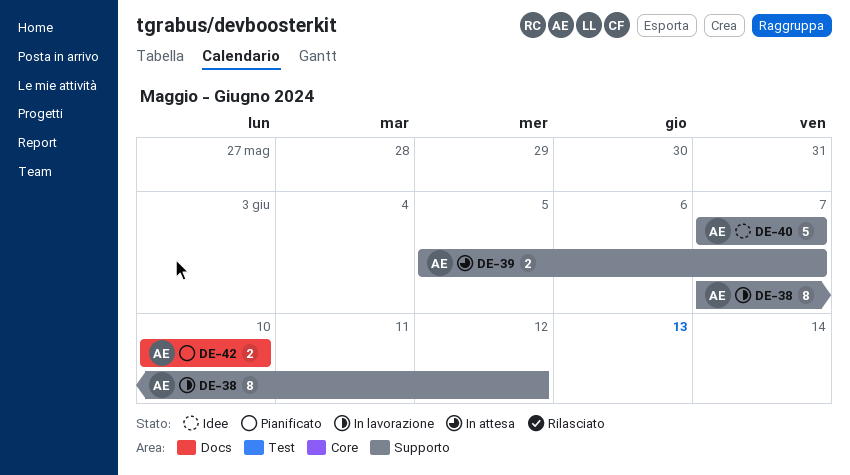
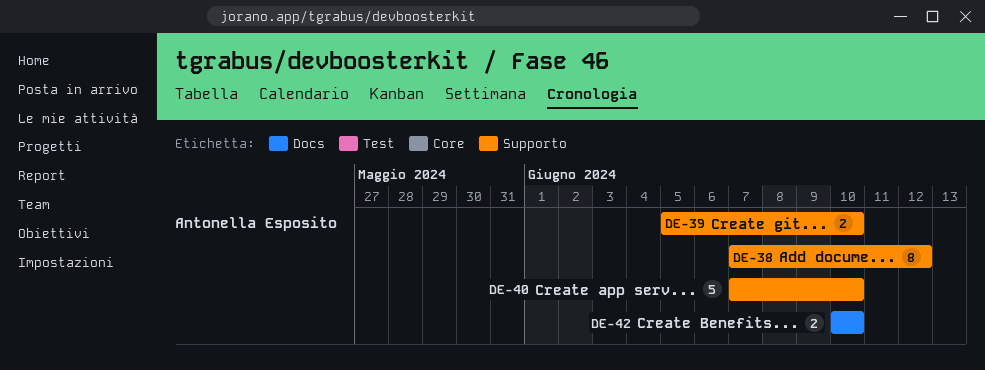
DE-39, due: Jun 7 -> Jun 10
DE-40, due: Jun 7 -> Jun 10

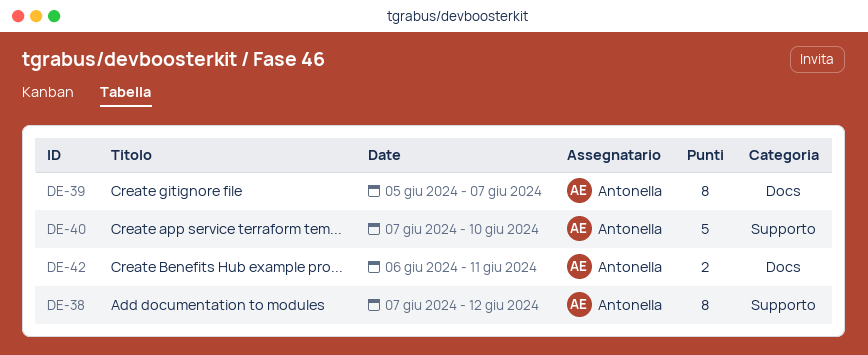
DE-39, label: Supporto -> Docs
DE-39, estimate: 2 -> 8
DE-39, due: Jun 10 -> Jun 7
DE-42, start: Jun 10 -> Jun 6
DE-42, due: Jun 10 -> Jun 11

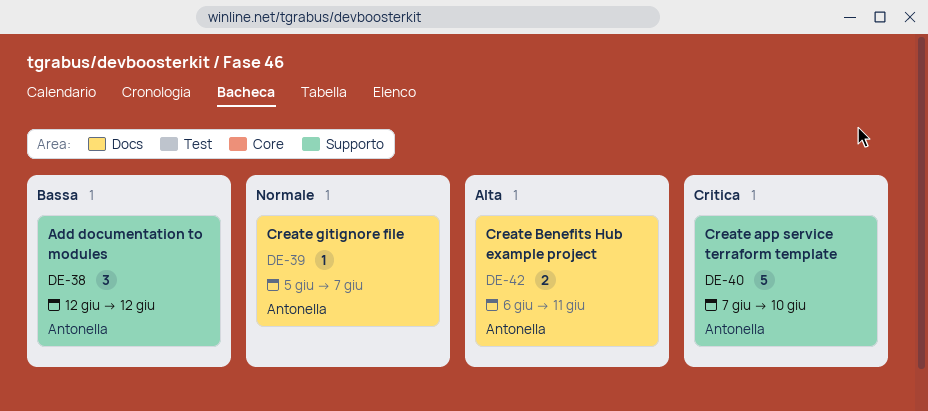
DE-38, estimate: 8 -> 3
DE-38, start: Jun 7 -> Jun 12
DE-39, estimate: 8 -> 1

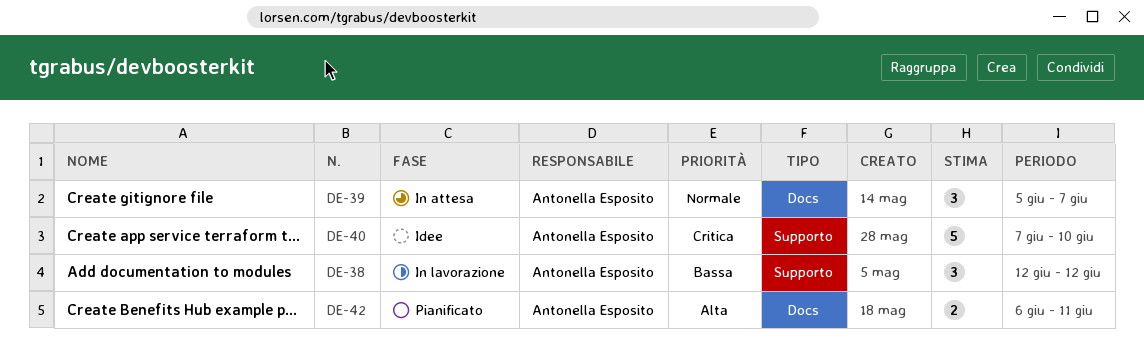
DE-39, estimate: 1 -> 3

